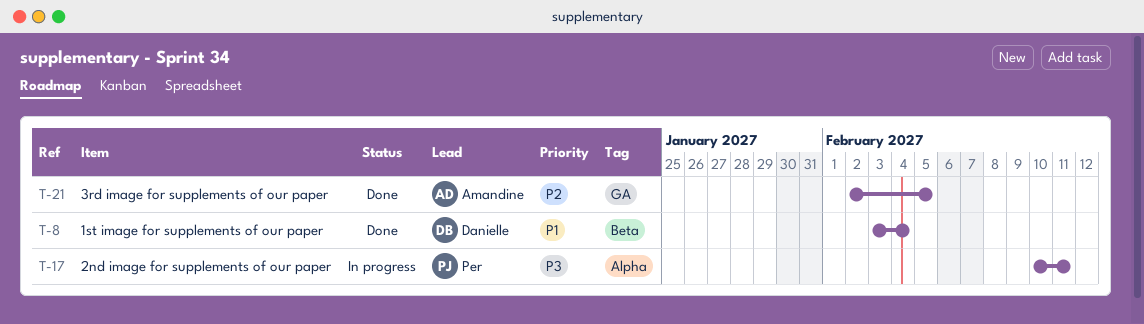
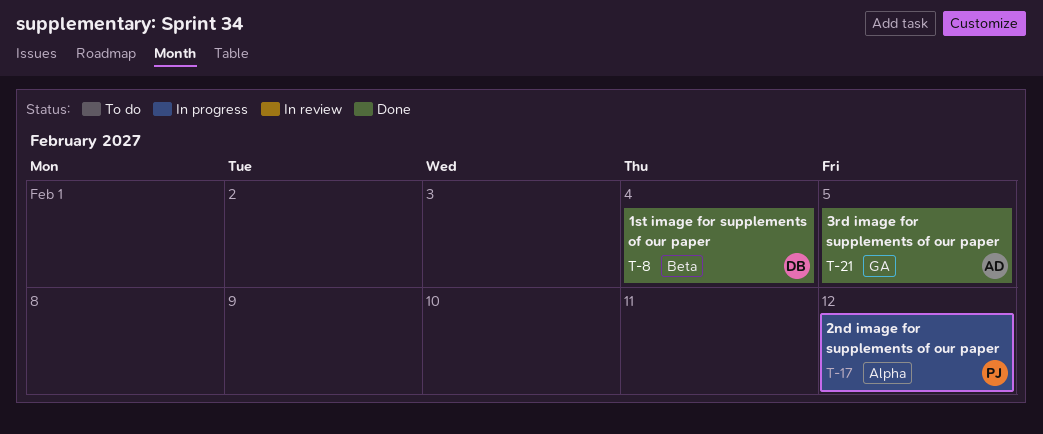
T-17, due: Feb 11 -> Feb 12

